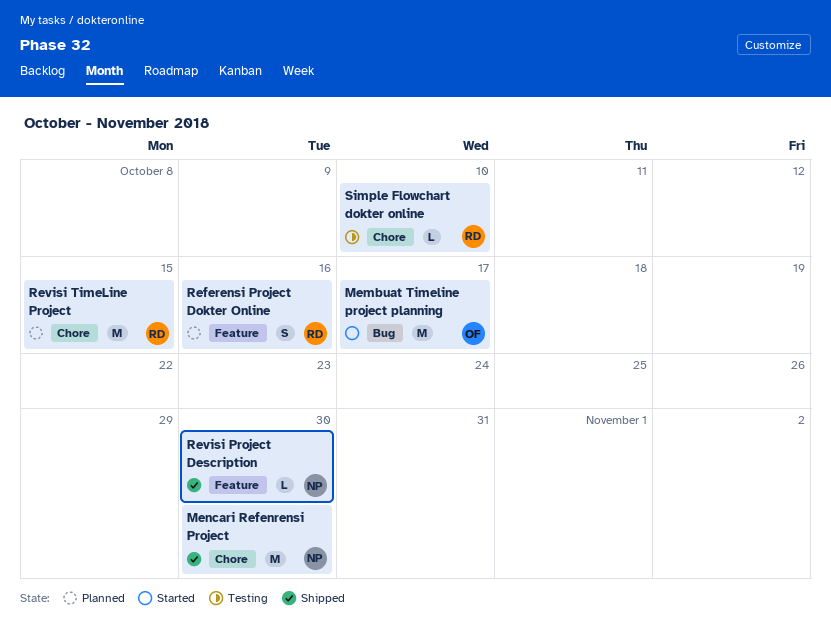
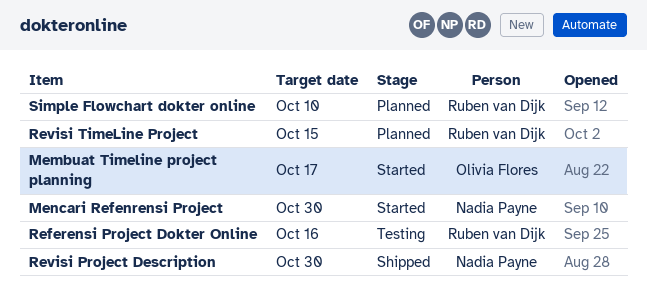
Mencari Refenrensi Project, status: Shipped -> Started
Referensi Project Dokter Online, status: Planned -> Testing
Simple Flowchart dokter online, status: Testing -> Planned

